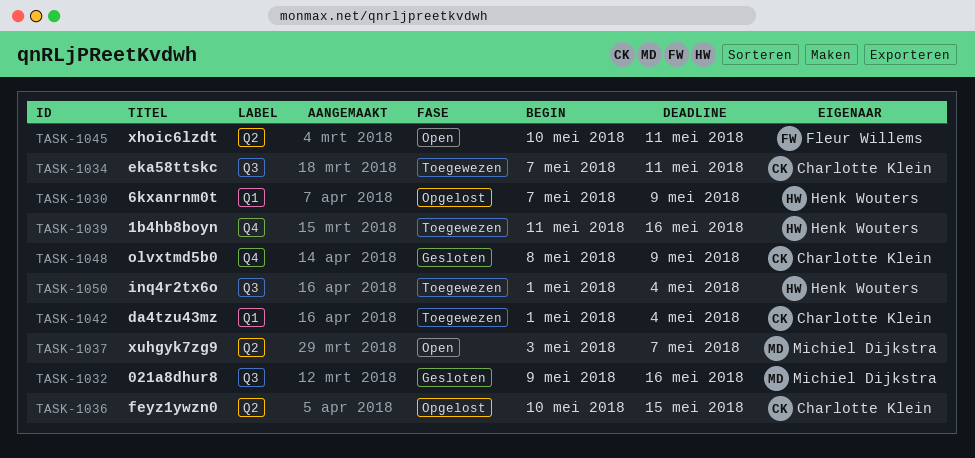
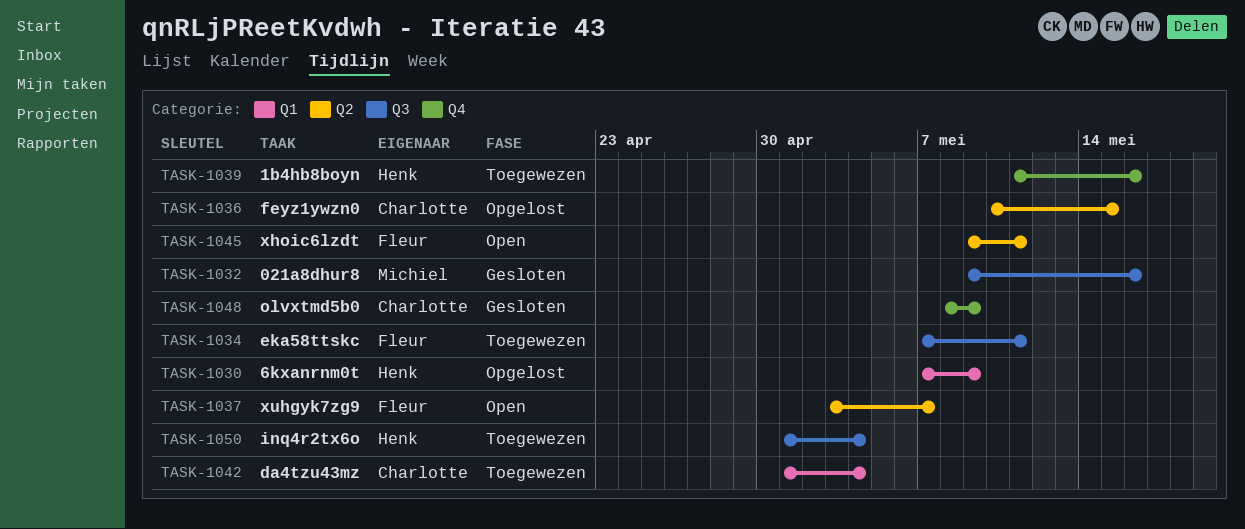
TASK-1034, owner: Charlotte Klein -> Fleur Willems
TASK-1037, owner: Michiel Dijkstra -> Fleur Willems
TASK-1045, start: May 10 -> May 9

